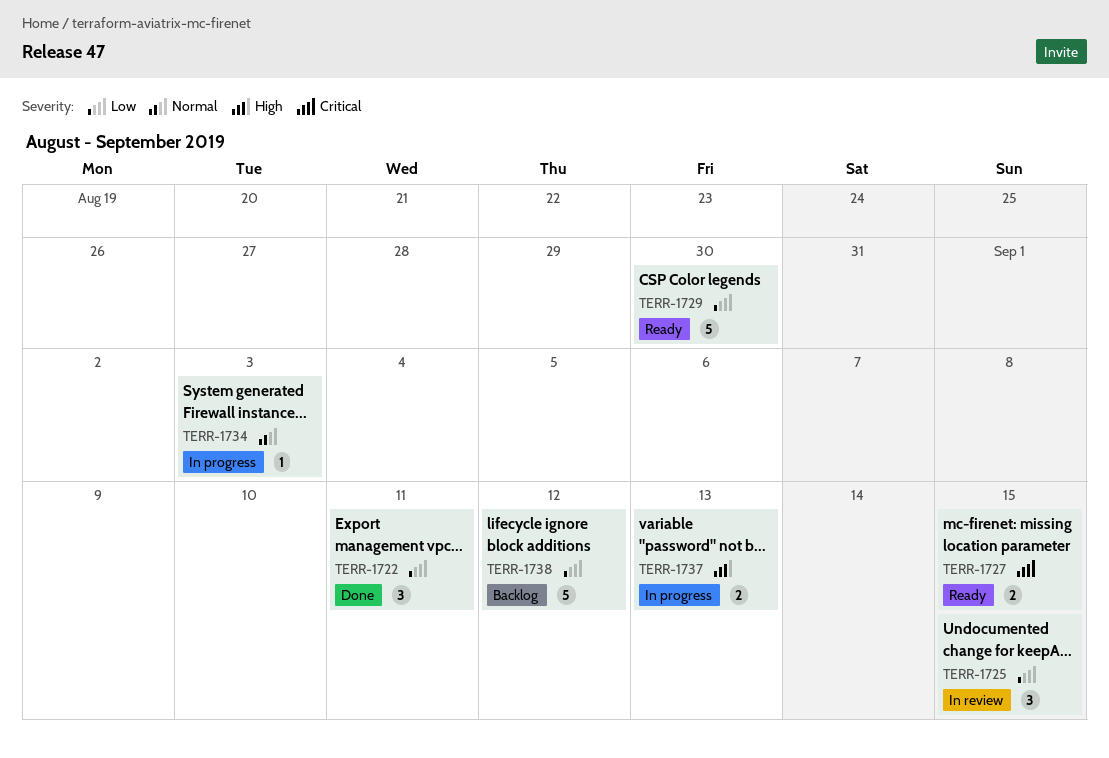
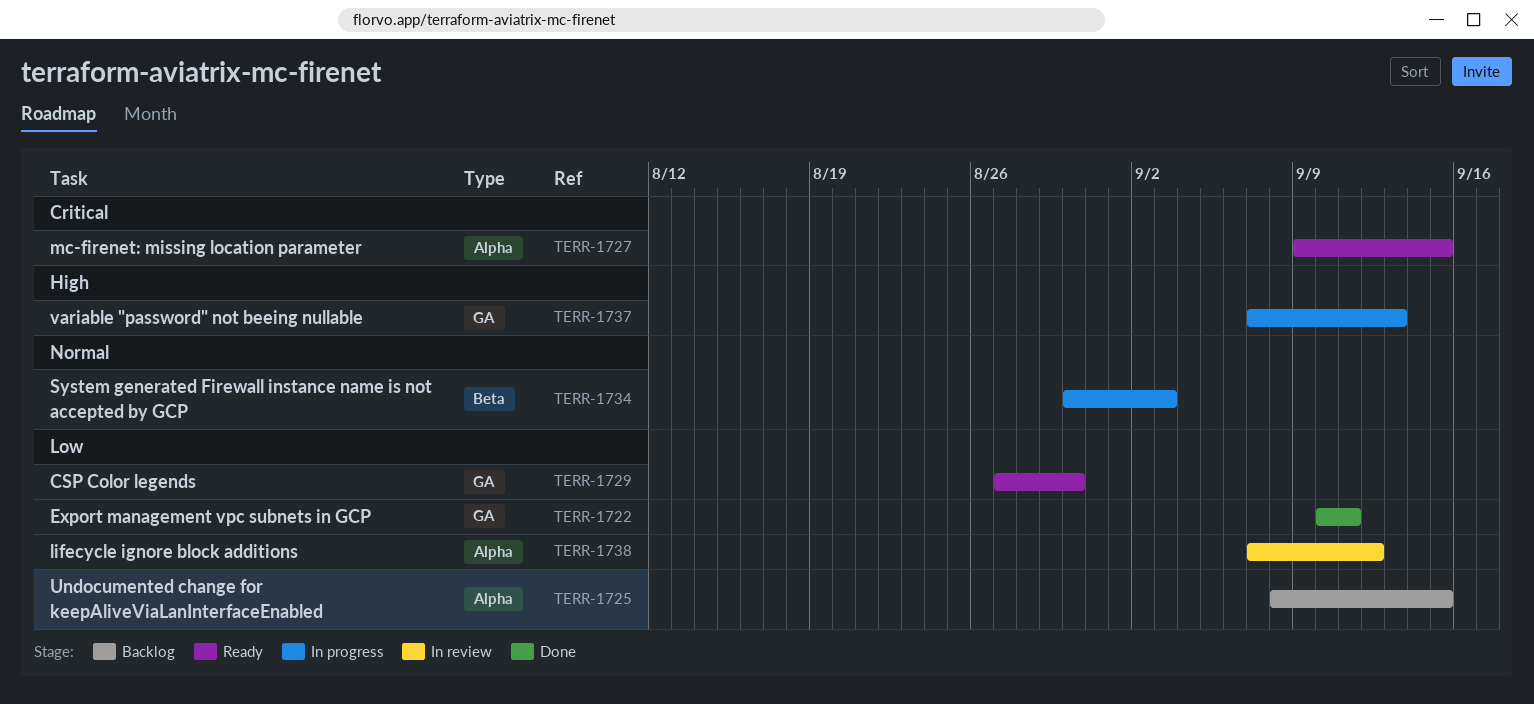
TERR-1725, status: In review -> Backlog
TERR-1738, status: Backlog -> In review

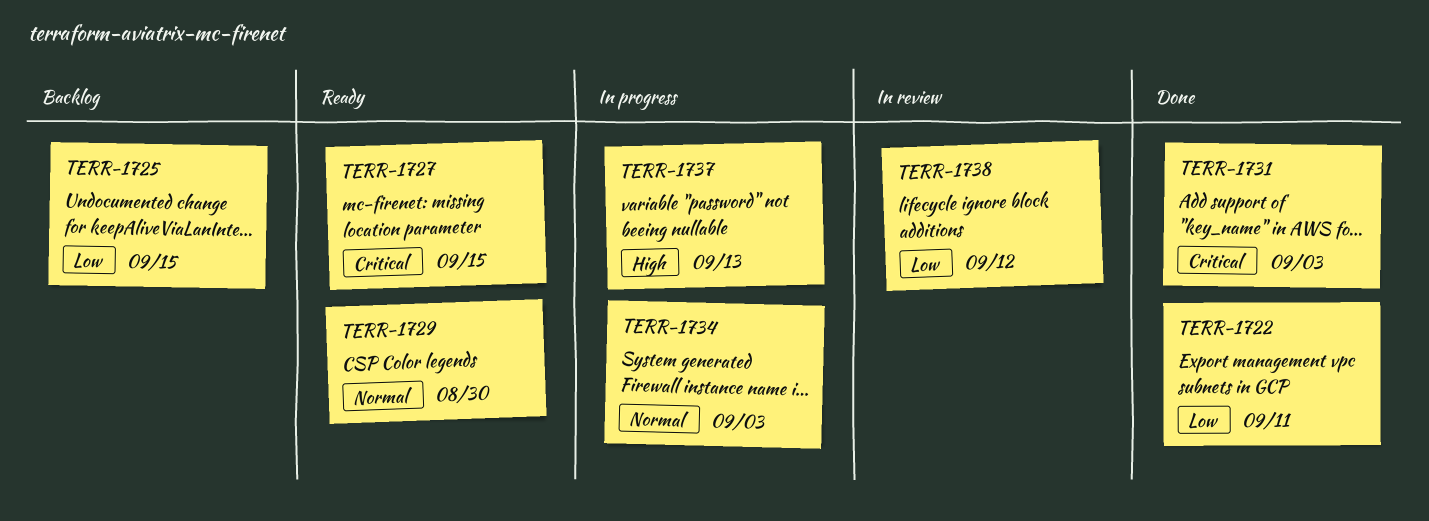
TERR-1729, priority: Low -> Normal
TERR-1731: none -> present

